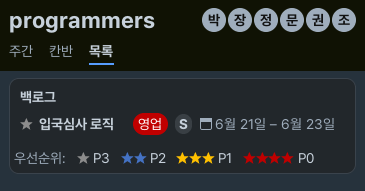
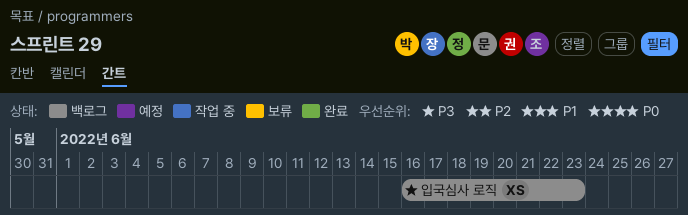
입국심사 로직, estimate: S -> XS
입국심사 로직, start: Jun 21 -> Jun 16

